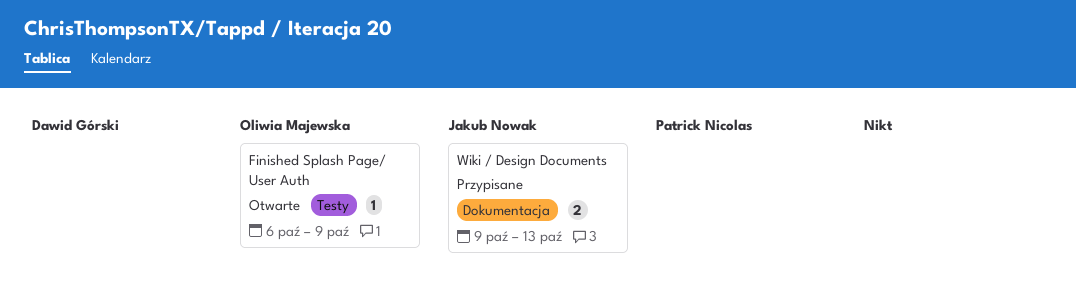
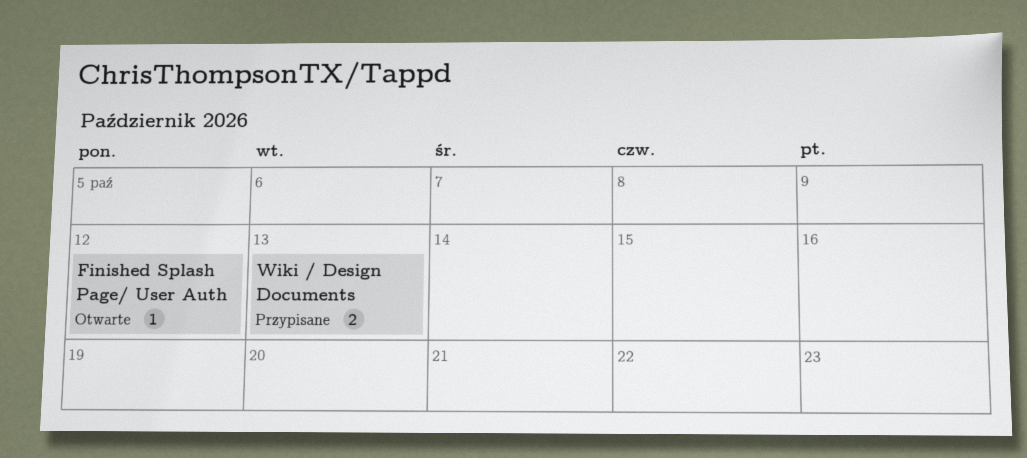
Finished Splash Page/ User Auth, due: Oct 9 -> Oct 12

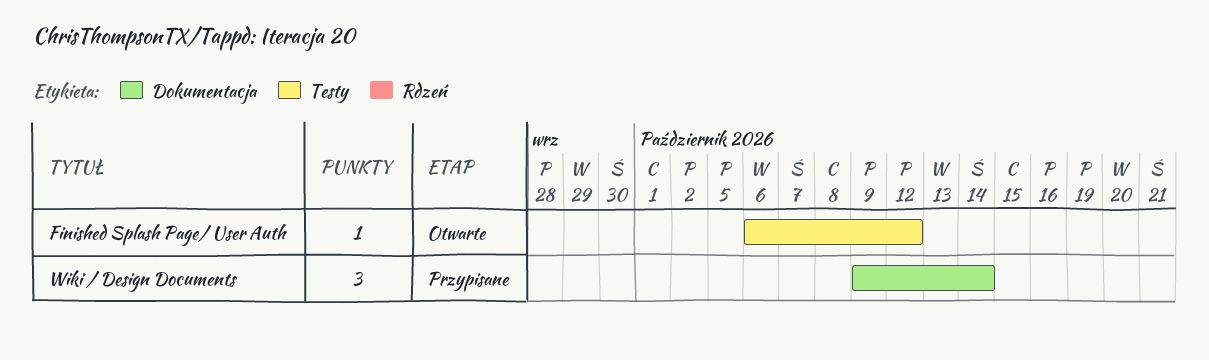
Wiki / Design Documents, estimate: 2 -> 3
Wiki / Design Documents, due: Oct 13 -> Oct 14

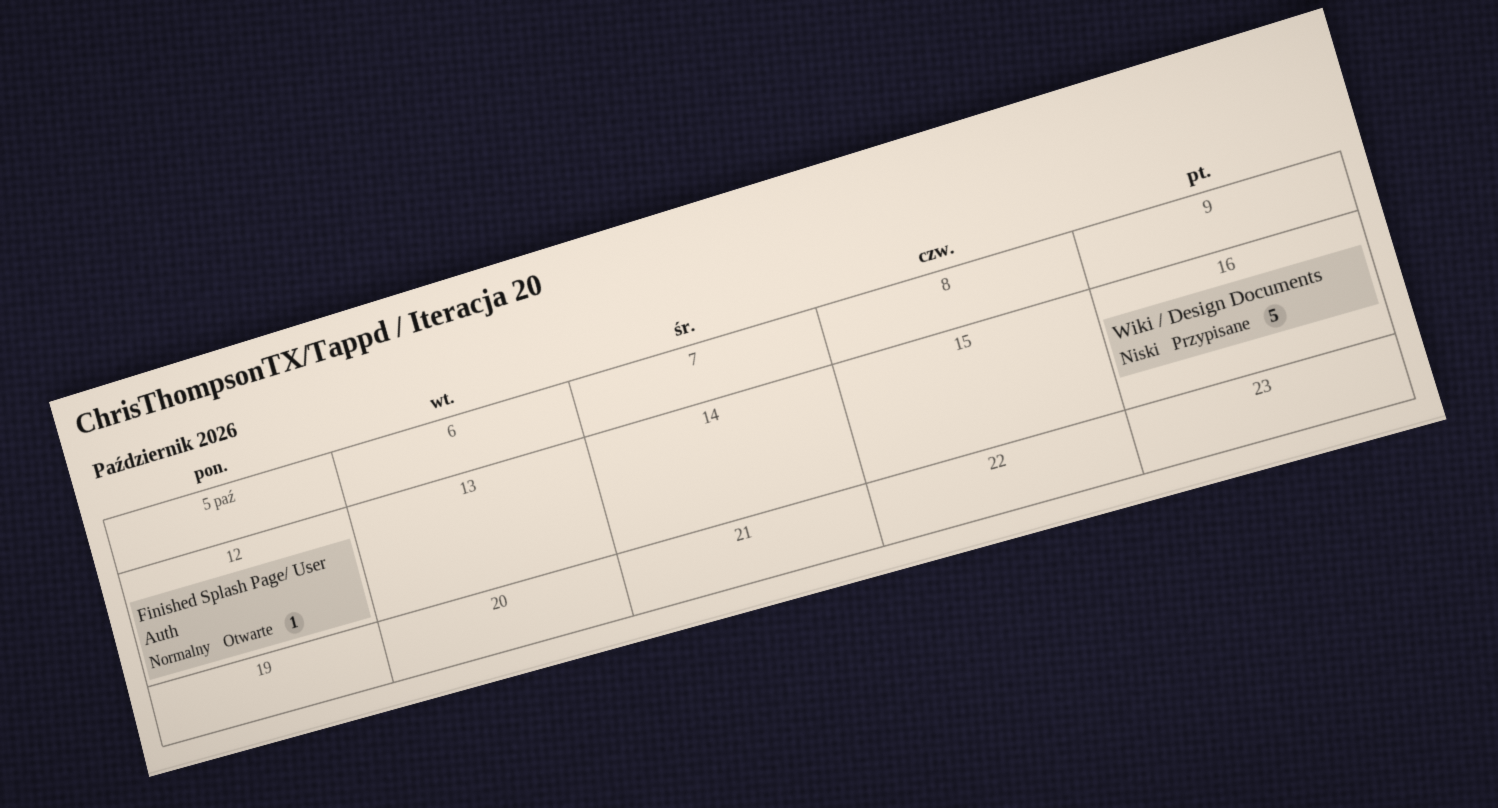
Wiki / Design Documents, estimate: 3 -> 5
Wiki / Design Documents, due: Oct 14 -> Oct 16

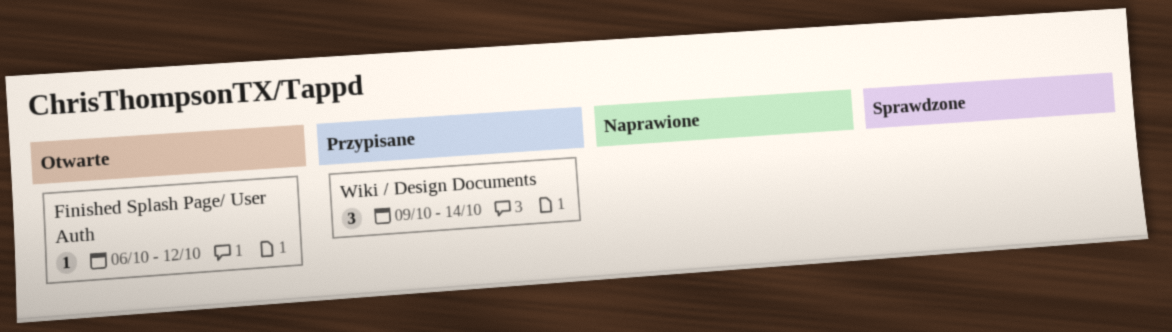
Wiki / Design Documents, estimate: 5 -> 3
Wiki / Design Documents, due: Oct 16 -> Oct 14

